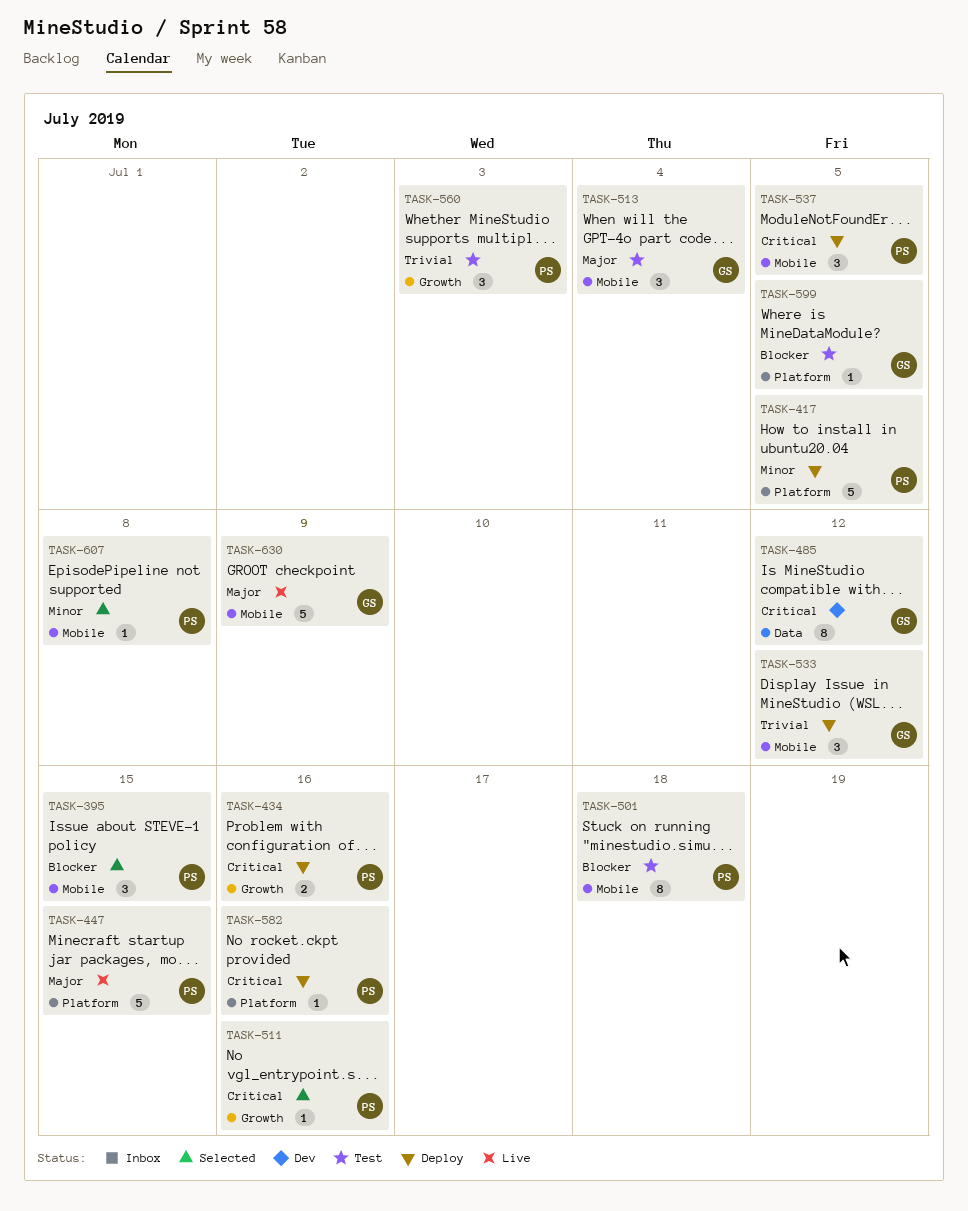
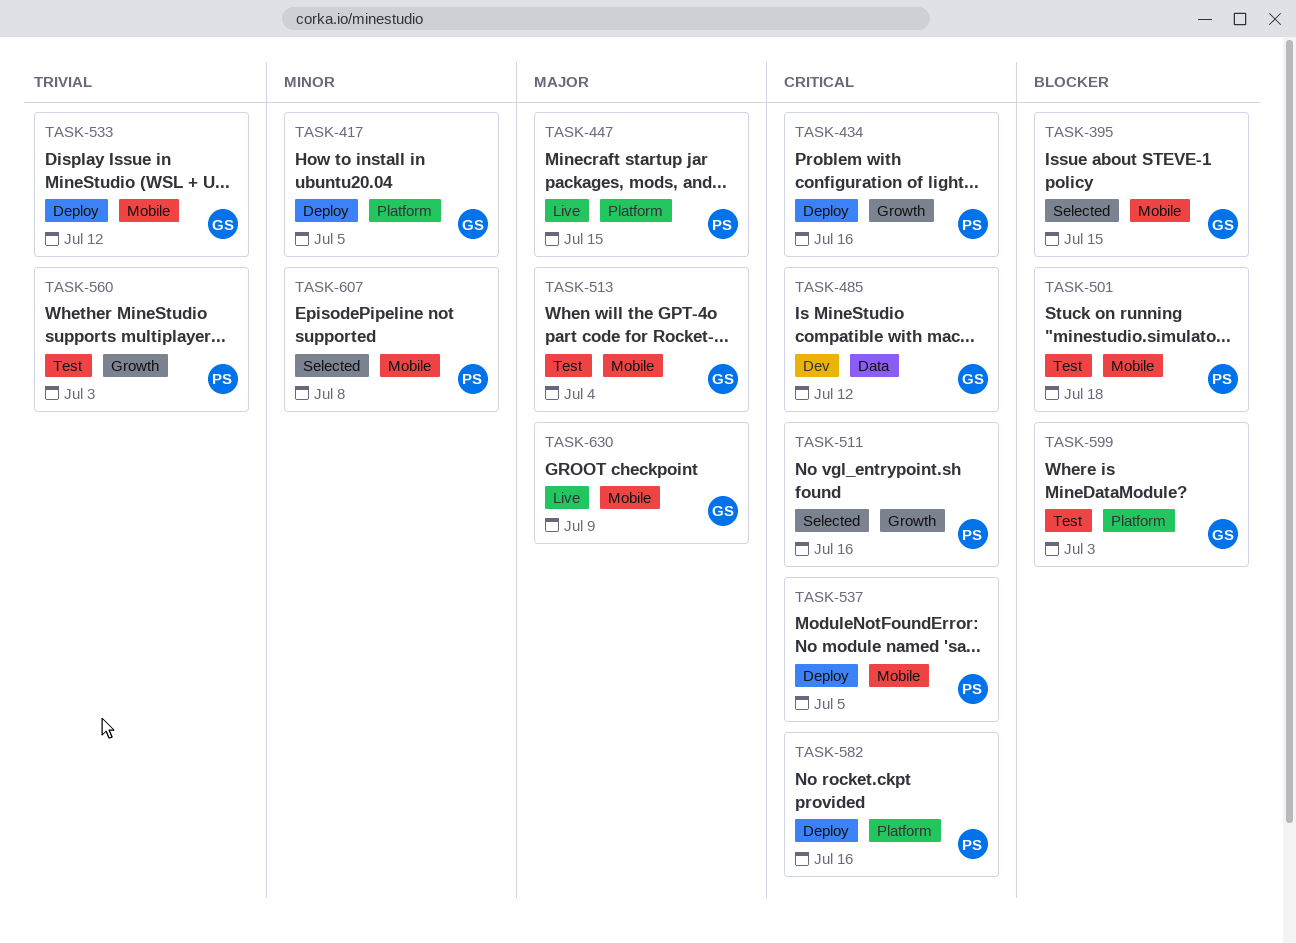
TASK-395, owner: PS -> GS
TASK-417, owner: PS -> GS
TASK-599, due: Jul 5 -> Jul 3

